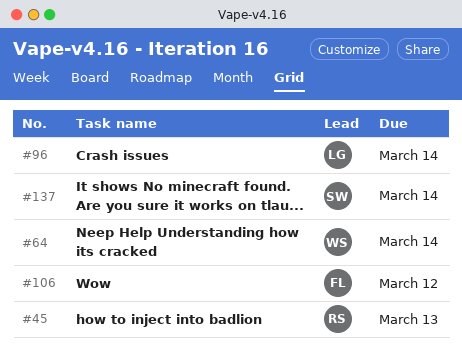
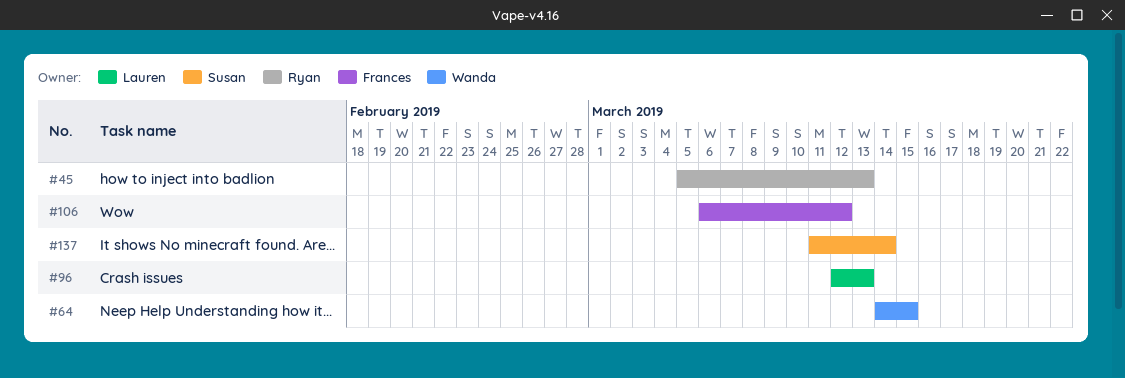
#64, due: Mar 14 -> Mar 15
#96, due: Mar 14 -> Mar 13

